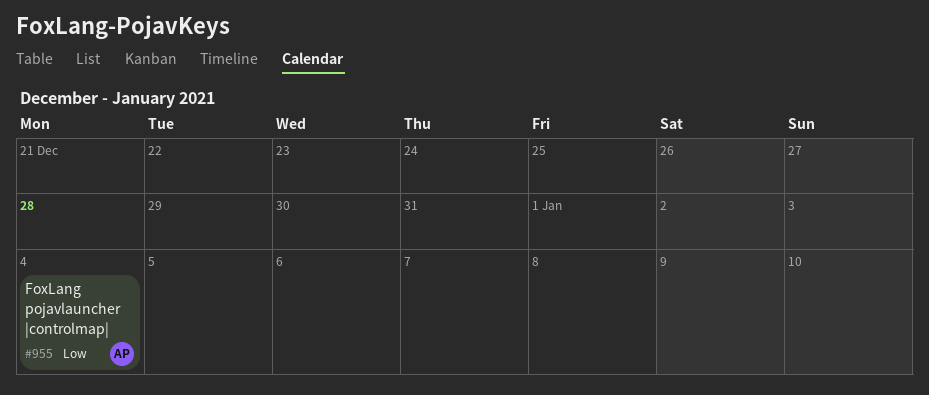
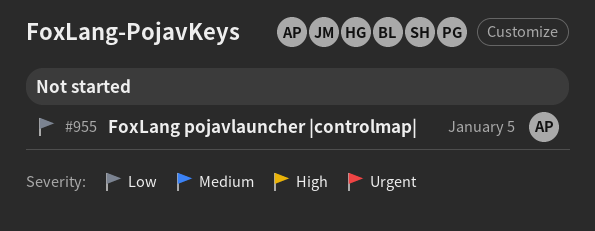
#955, due: Jan 4 -> Jan 5

